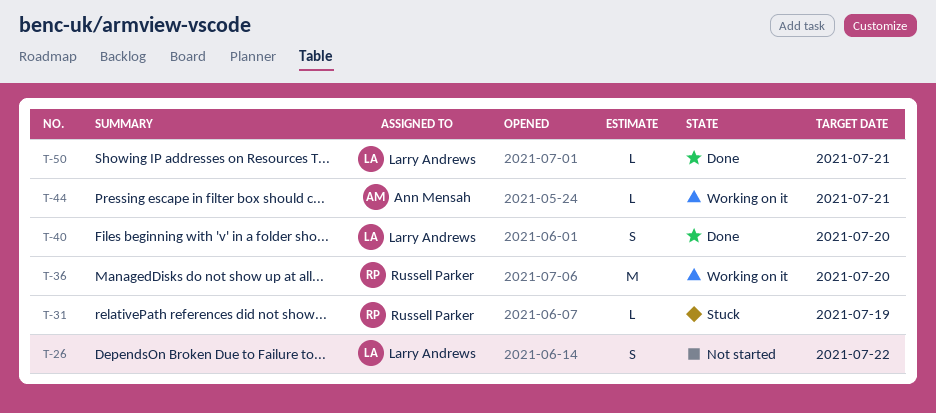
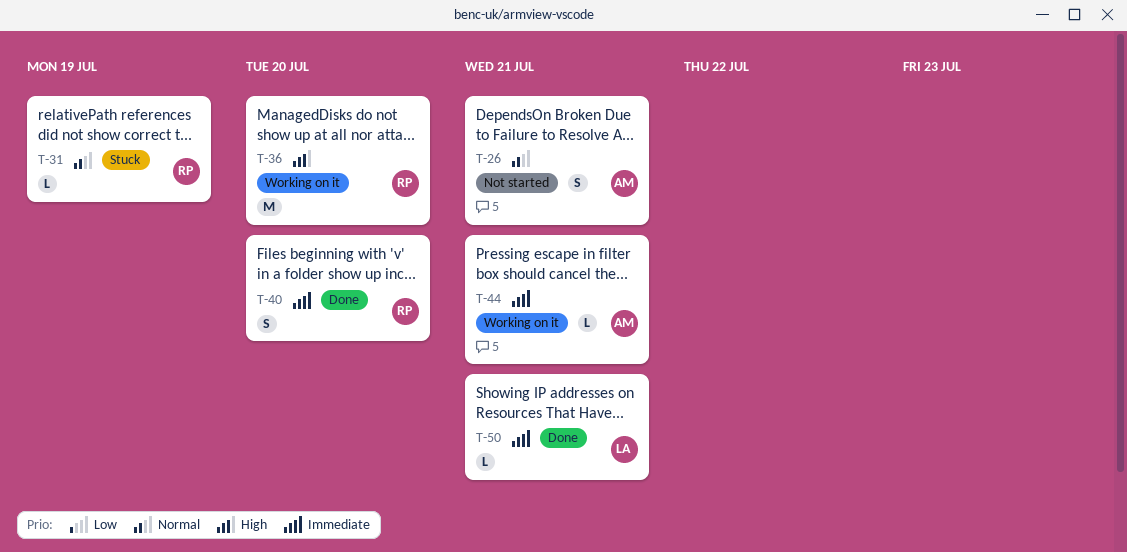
T-26, owner: Larry Andrews -> Ann Mensah
T-26, due: Jul 22 -> Jul 21
T-40, owner: Larry Andrews -> Russell Parker

